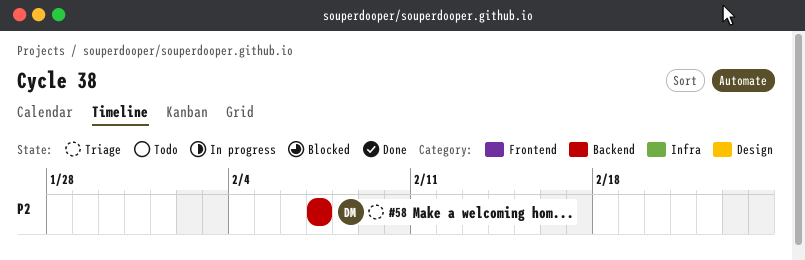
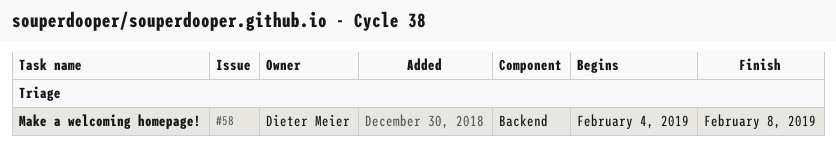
#58, start: Feb 7 -> Feb 4
#58, due: Feb 7 -> Feb 8

